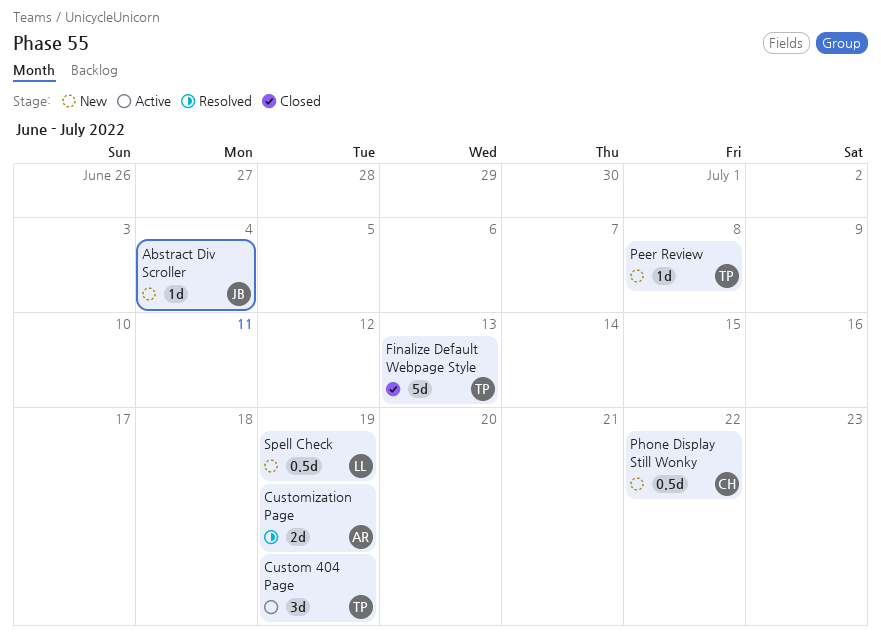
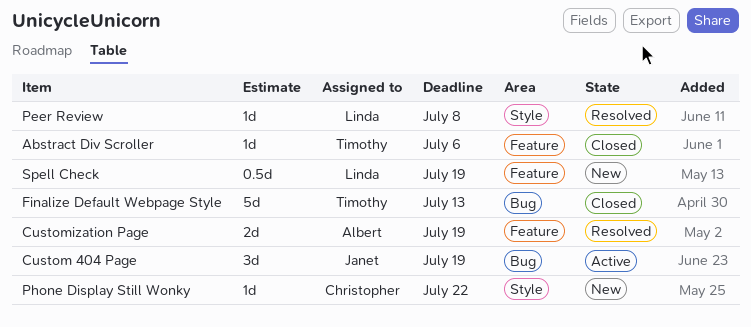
Abstract Div Scroller, status: New -> Closed
Abstract Div Scroller, owner: Janet -> Timothy
Abstract Div Scroller, due: Jul 4 -> Jul 6
Custom 404 Page, owner: Timothy -> Janet
Peer Review, status: New -> Resolved
Peer Review, owner: Timothy -> Linda
Phone Display Still Wonky, estimate: 0.5d -> 1d

